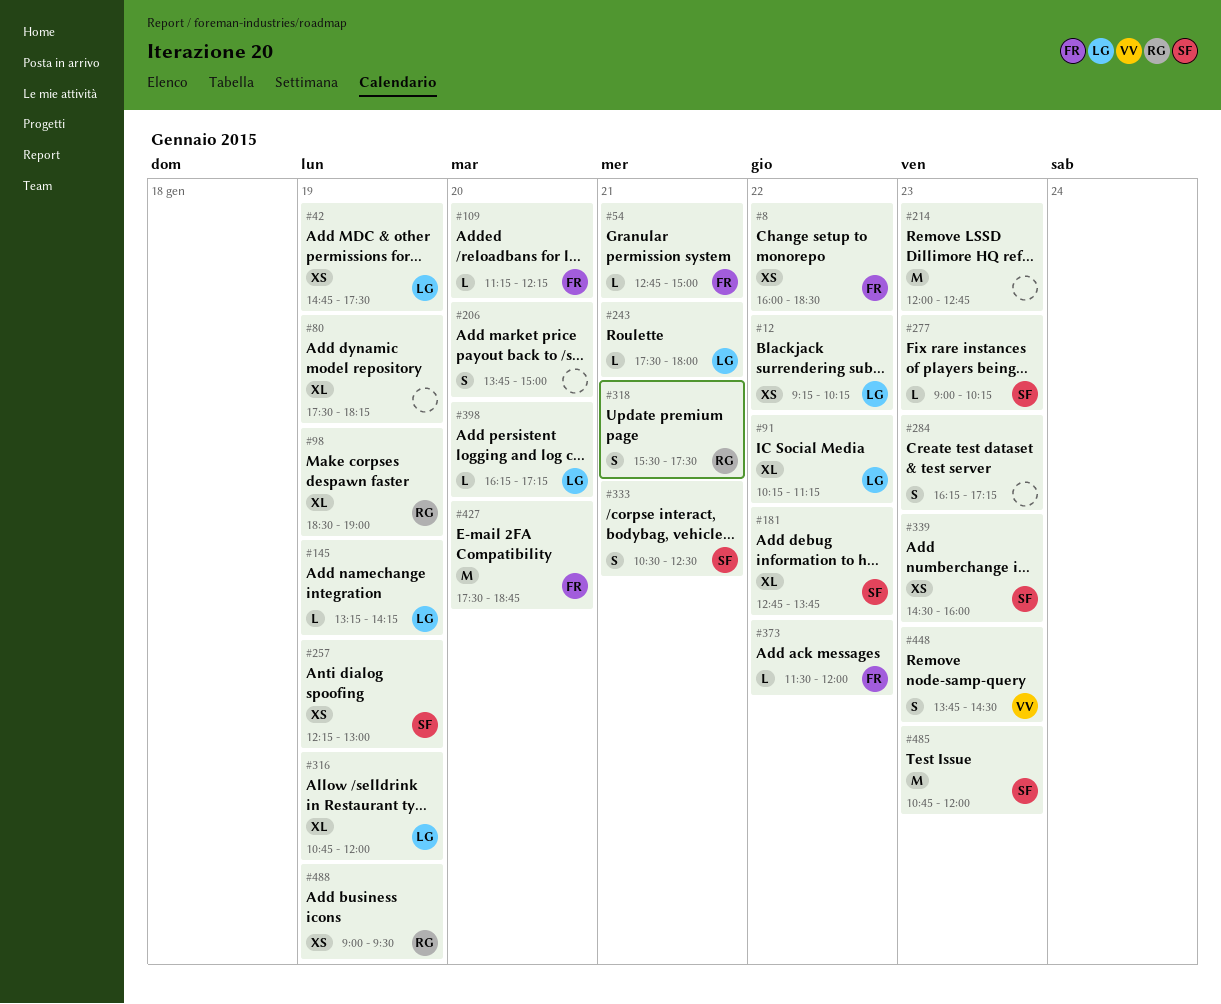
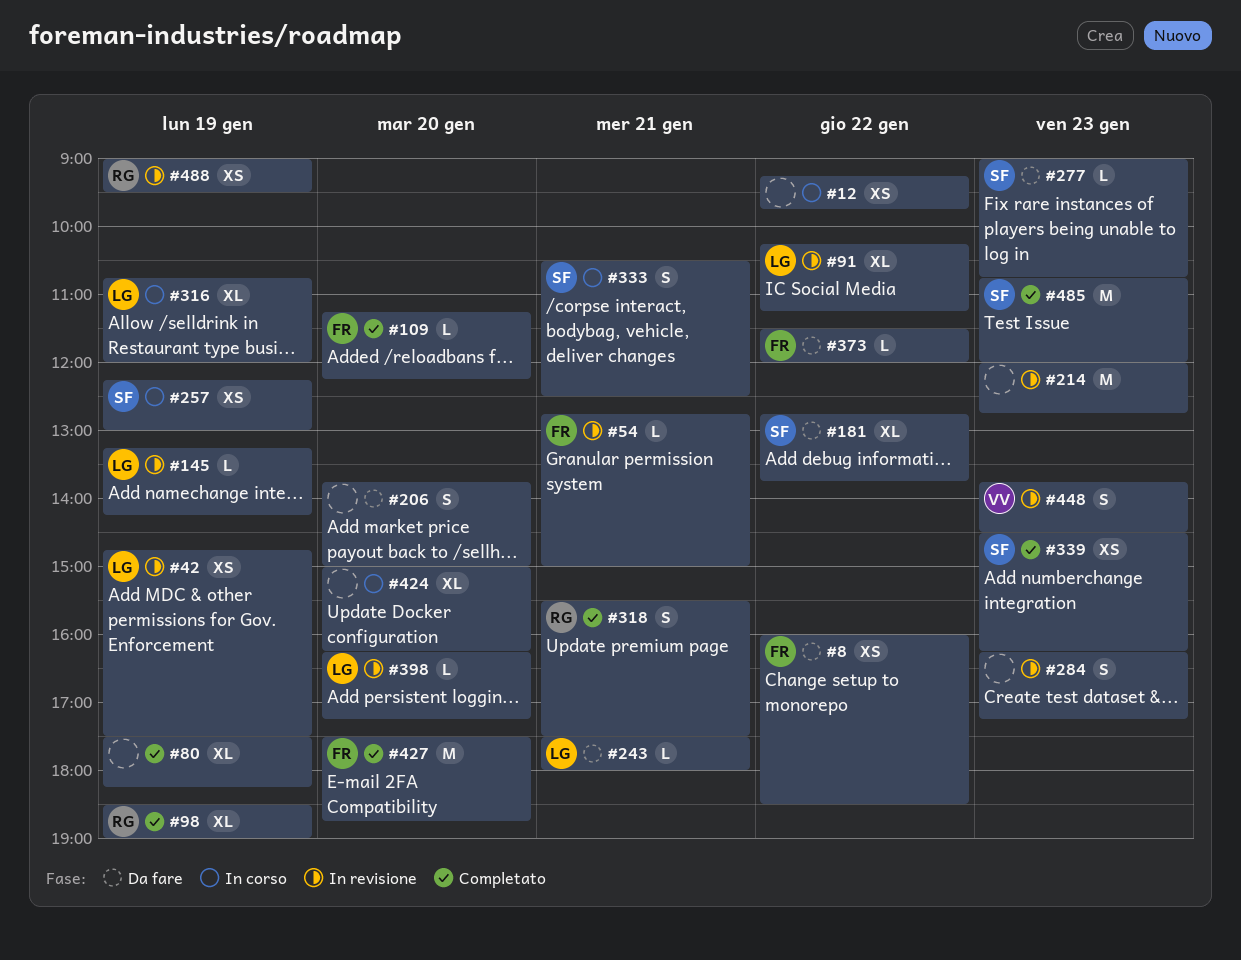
#12, owner: LG -> none
#12, ends: 10:15 -> 09:45
#277, ends: 10:15 -> 10:45
#339, ends: 16:00 -> 16:15
#424: none -> present

